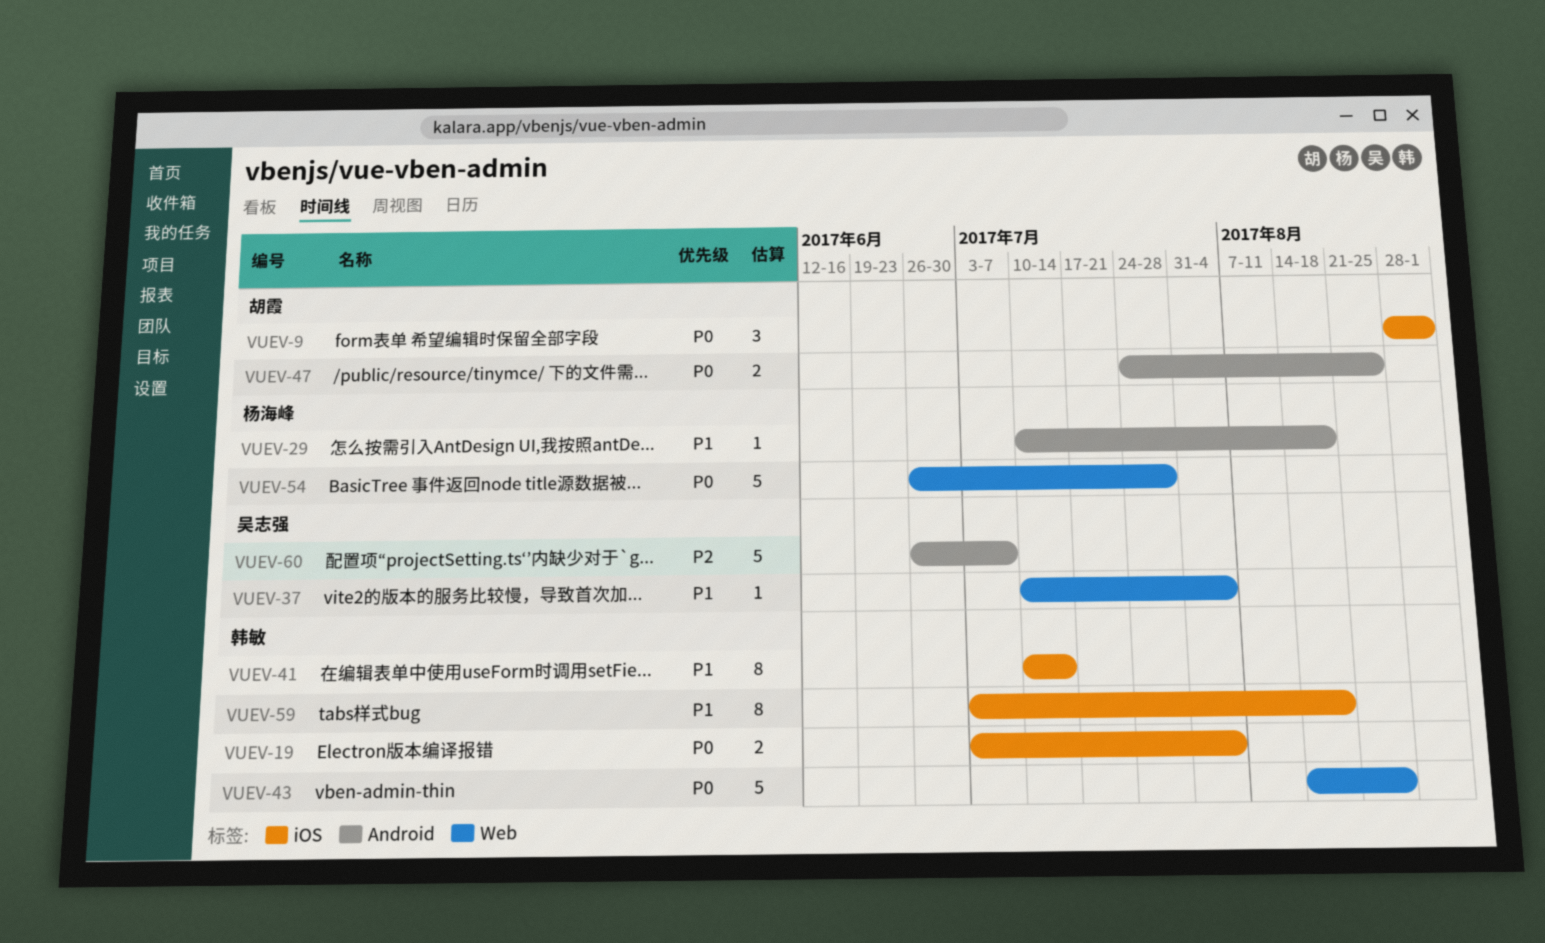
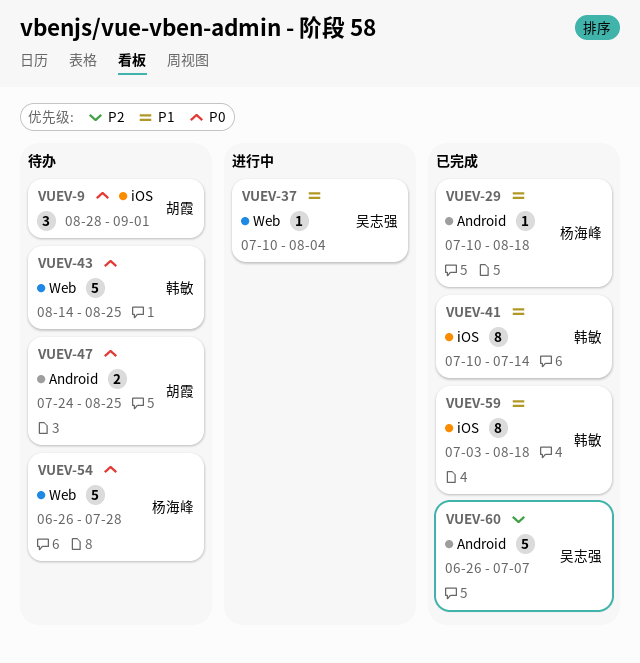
VUEV-19: present -> none

